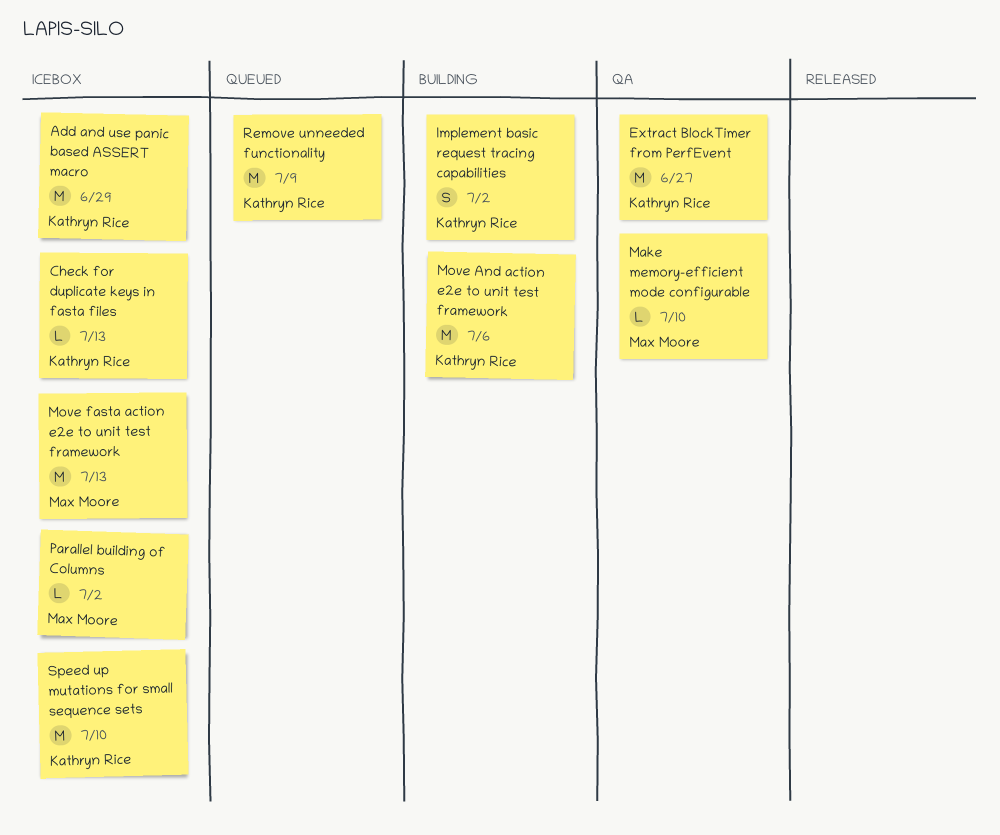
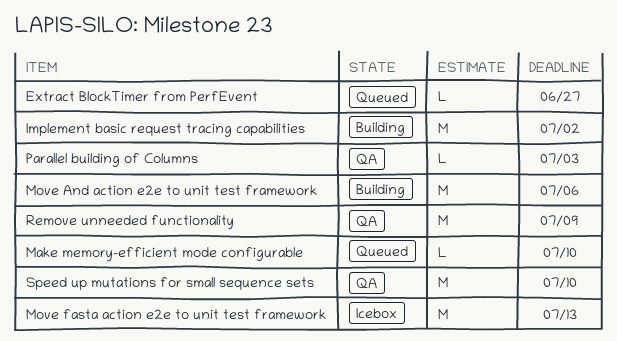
Add and use panic based ASSERT macro: present -> none
Check for duplicate keys in fasta files: present -> none
Extract BlockTimer from PerfEvent, status: QA -> Queued
Extract BlockTimer from PerfEvent, estimate: M -> L
Implement basic request tracing capabilities, estimate: S -> M
Make memory-efficient mode configurable, status: QA -> Queued
Parallel building of Columns, status: Icebox -> QA
Parallel building of Columns, due: Jul 2 -> Jul 3
Remove unneeded functionality, status: Queued -> QA
Speed up mutations for small sequence sets, status: Icebox -> QA

